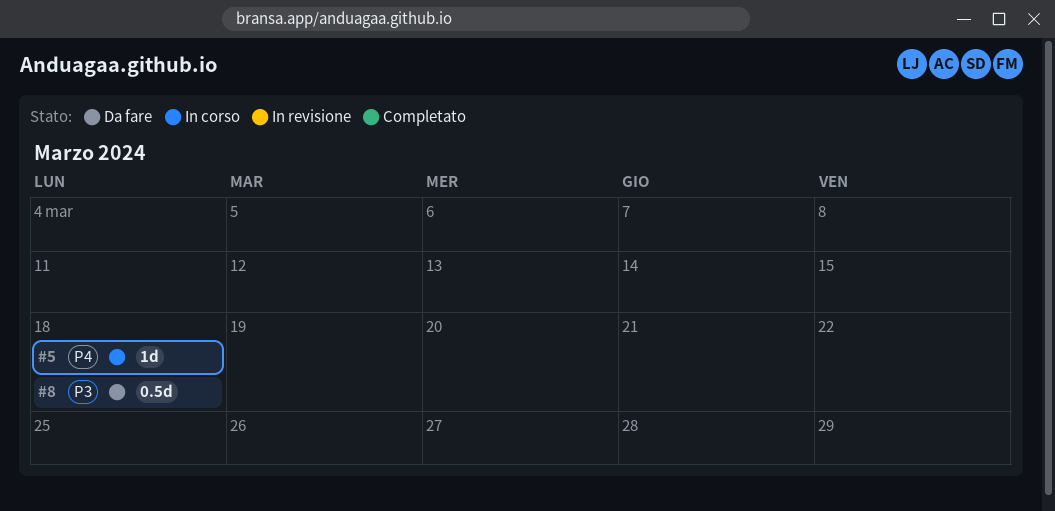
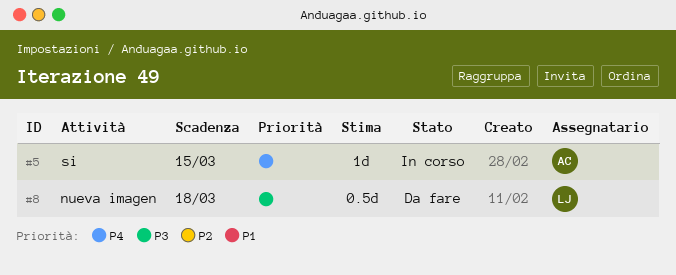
#5, due: Mar 18 -> Mar 15

